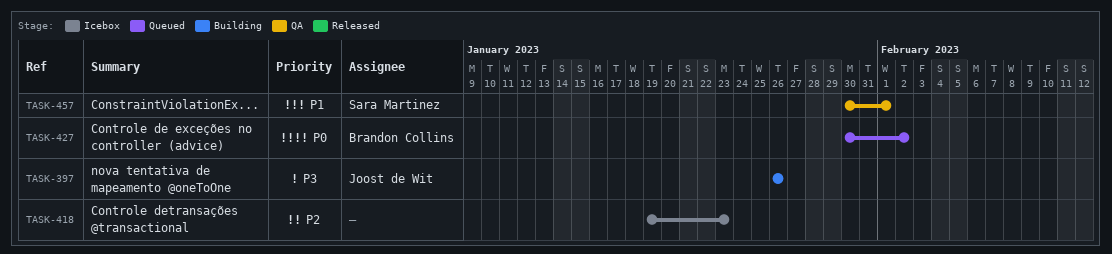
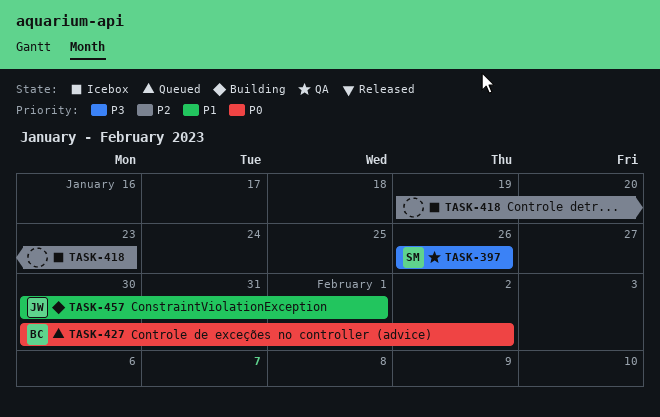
TASK-397, status: Building -> QA
TASK-397, owner: Joost de Wit -> Sara Martinez
TASK-457, status: QA -> Building
TASK-457, owner: Sara Martinez -> Joost de Wit

